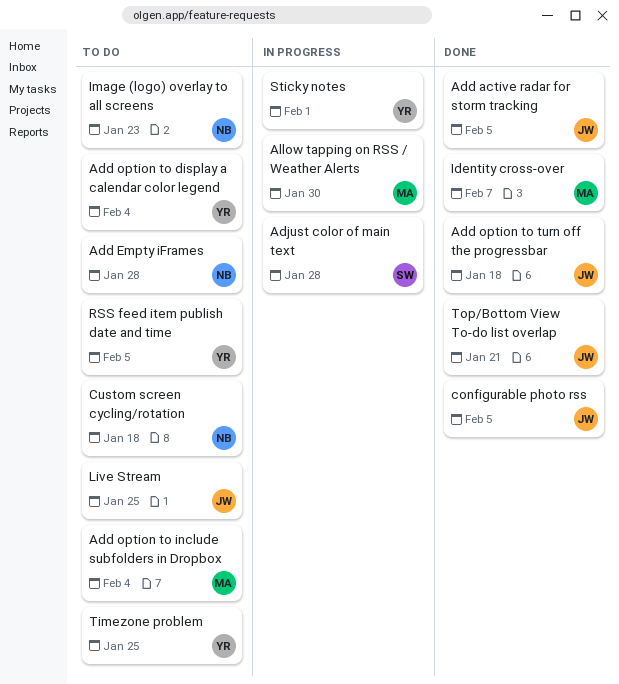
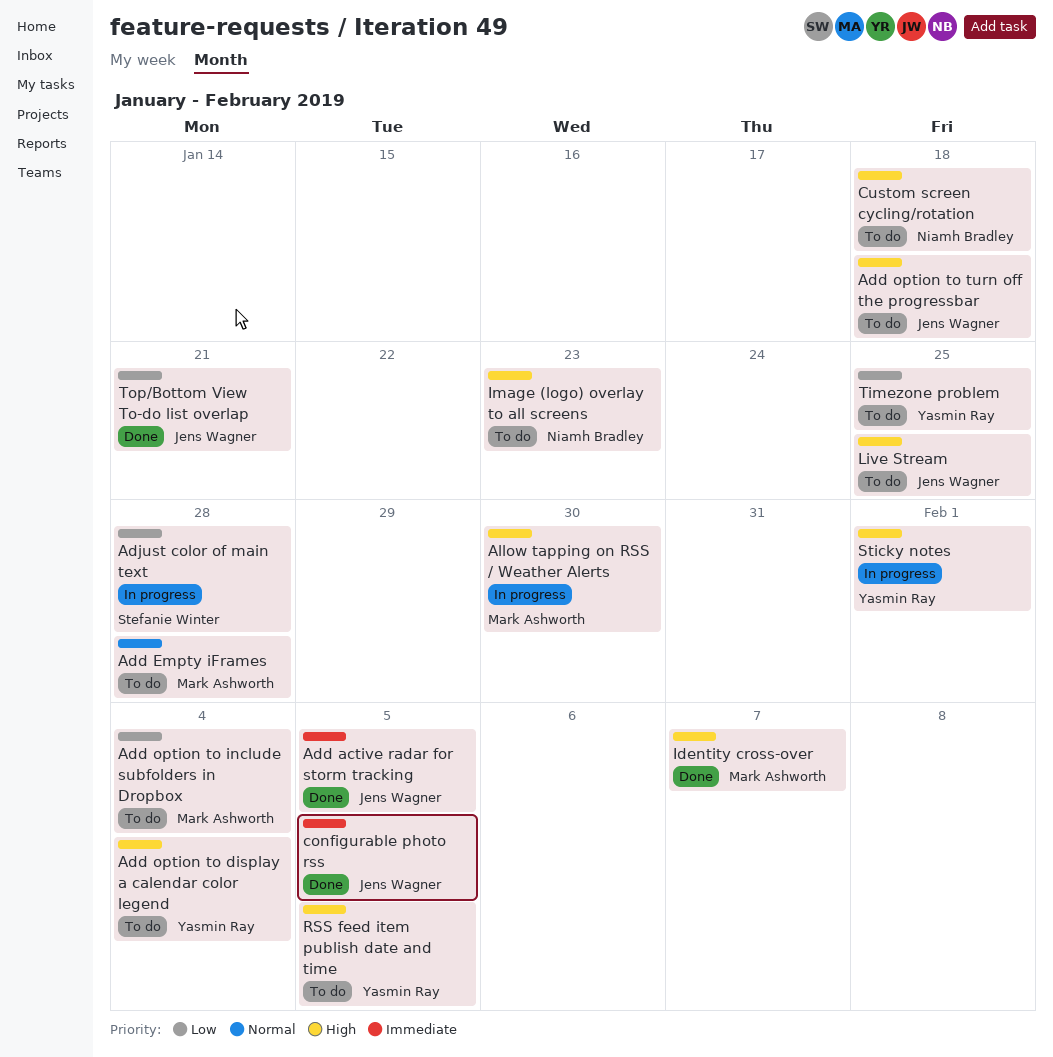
Add Empty iFrames, owner: Niamh Bradley -> Mark Ashworth
Add option to turn off the progressbar, status: Done -> To do

